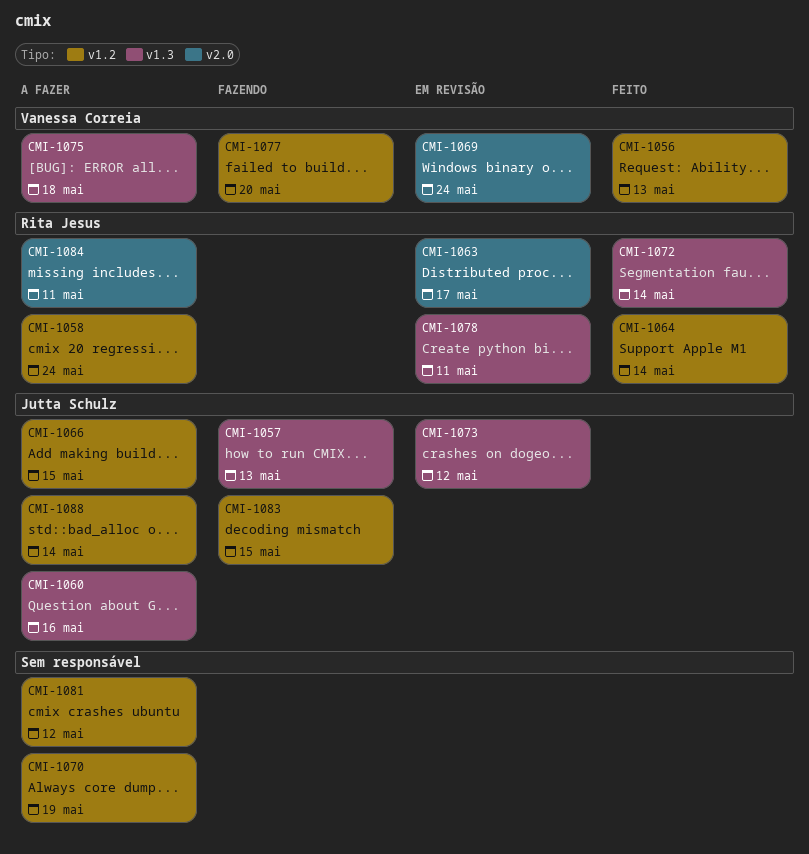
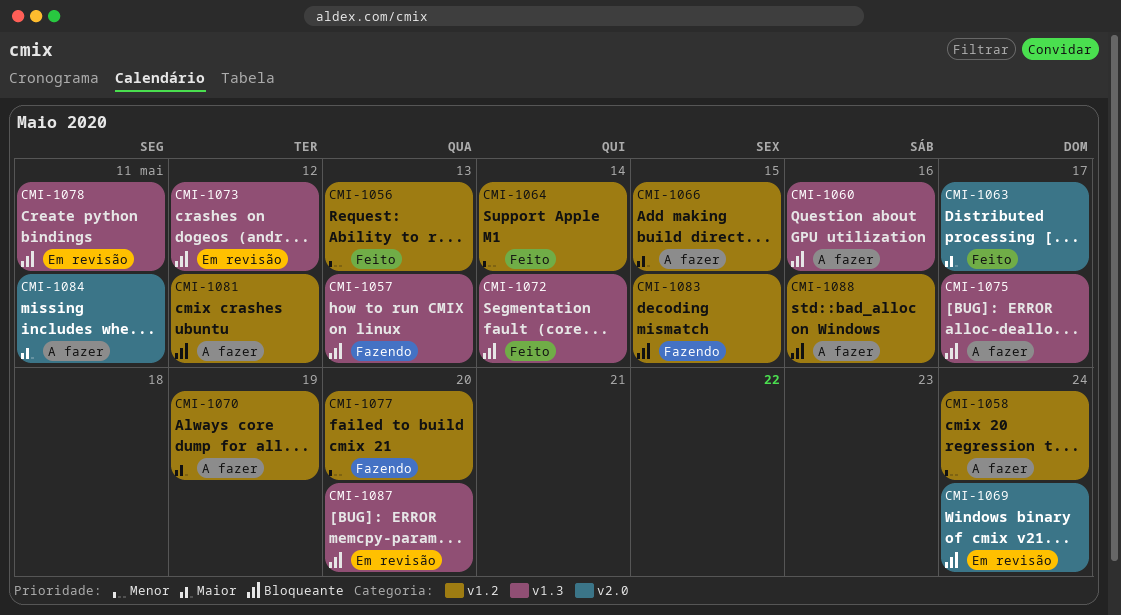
CMI-1063, status: Em revisão -> Feito
CMI-1075, due: May 18 -> May 17
CMI-1087: none -> present
CMI-1088, due: May 14 -> May 16

